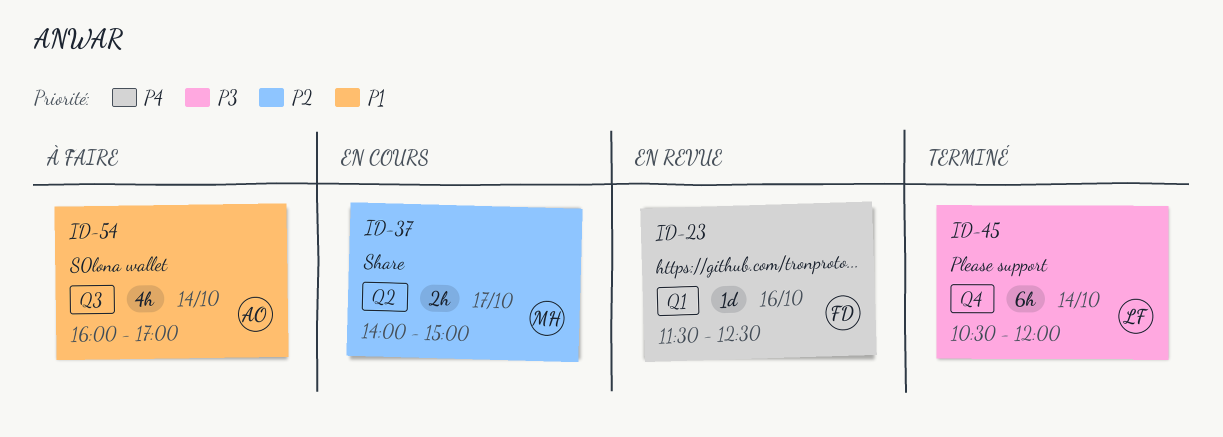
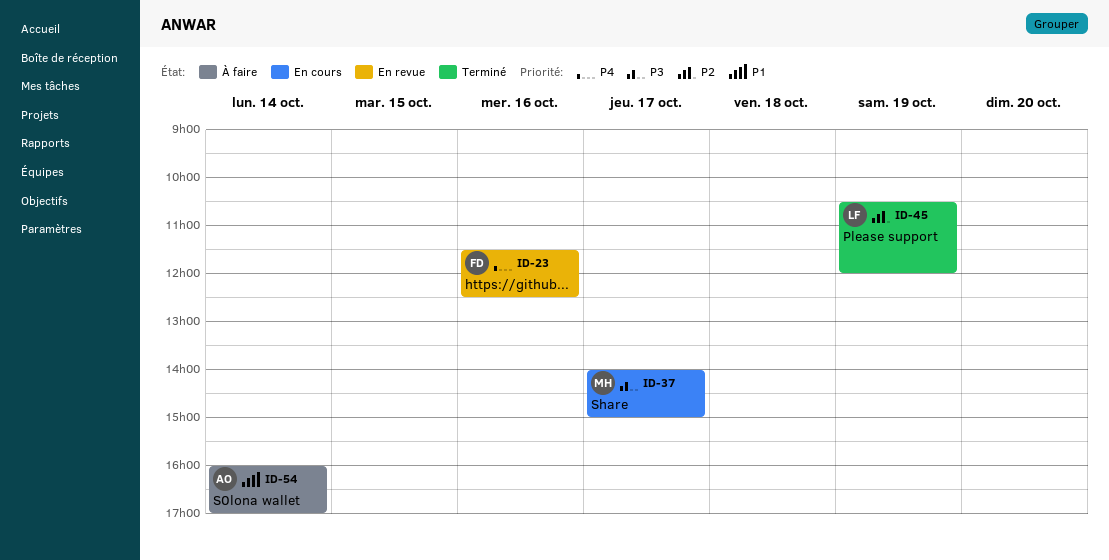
ID-37, priority: P2 -> P3
ID-45, priority: P3 -> P2
ID-45, day: Oct 14 -> Oct 19

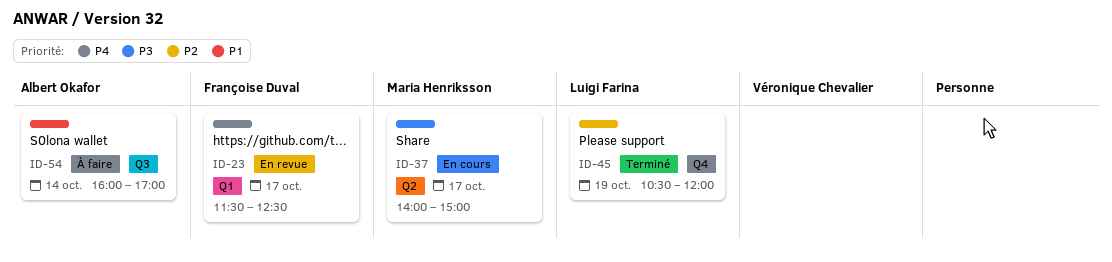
ID-23, day: Oct 16 -> Oct 17

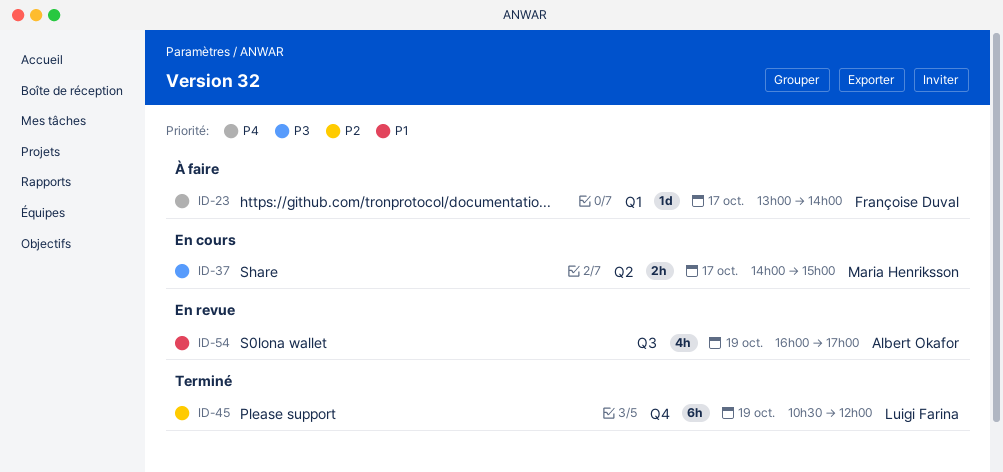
ID-23, status: En revue -> À faire
ID-23, begins: 11:30 -> 13:00
ID-23, ends: 12:30 -> 14:00
ID-54, status: À faire -> En revue
ID-54, day: Oct 14 -> Oct 19

